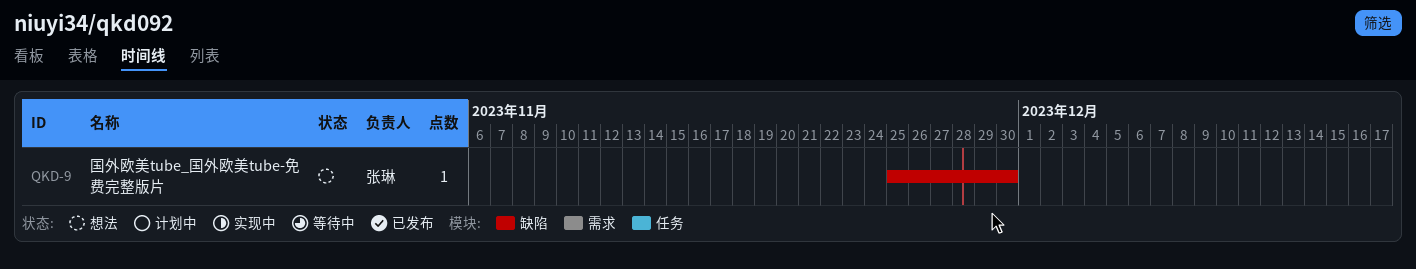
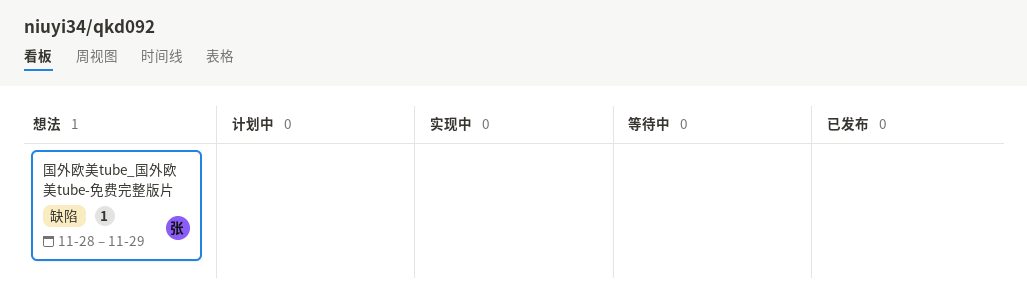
国外欧美tube_国外欧美tube-免费完整版片, start: Nov 25 -> Nov 28
国外欧美tube_国外欧美tube-免费完整版片, due: Nov 30 -> Nov 29

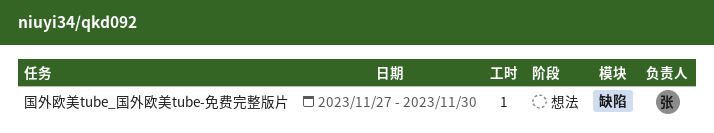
国外欧美tube_国外欧美tube-免费完整版片, start: Nov 28 -> Nov 27
国外欧美tube_国外欧美tube-免费完整版片, due: Nov 29 -> Nov 30

